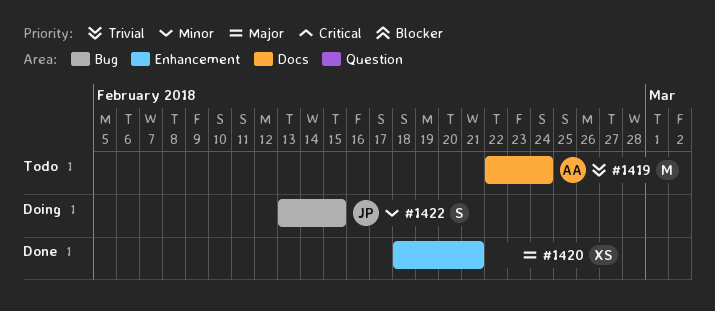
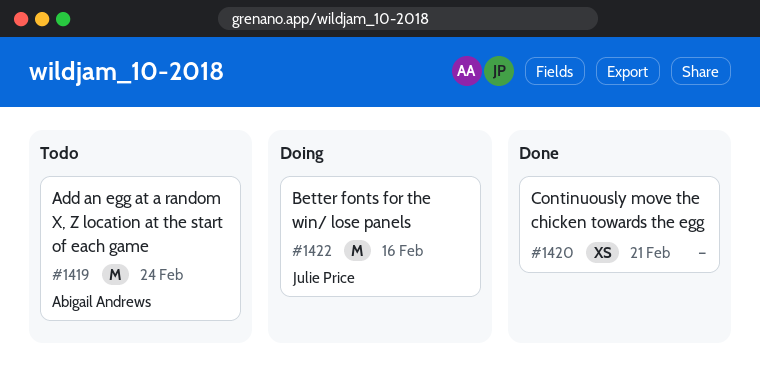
#1422, estimate: S -> M
#1422, due: Feb 15 -> Feb 16

